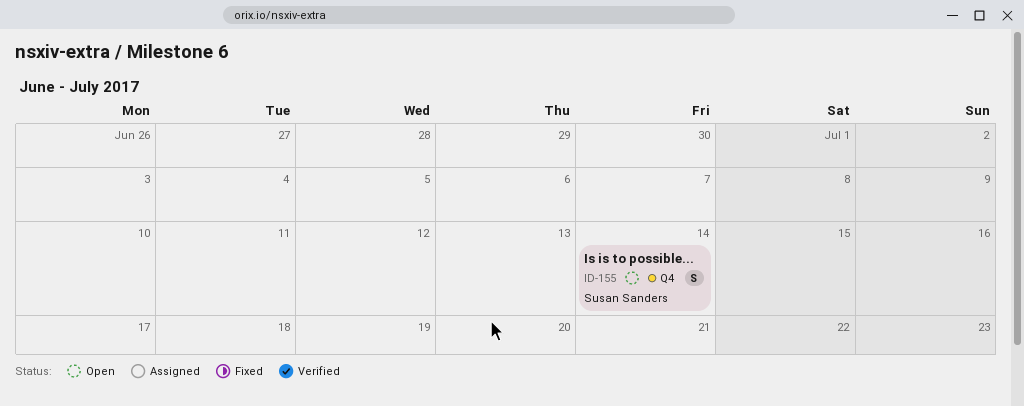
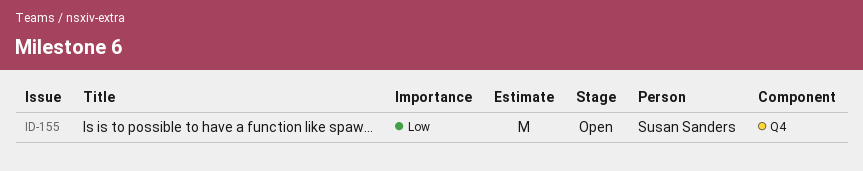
ID-155, estimate: S -> M

